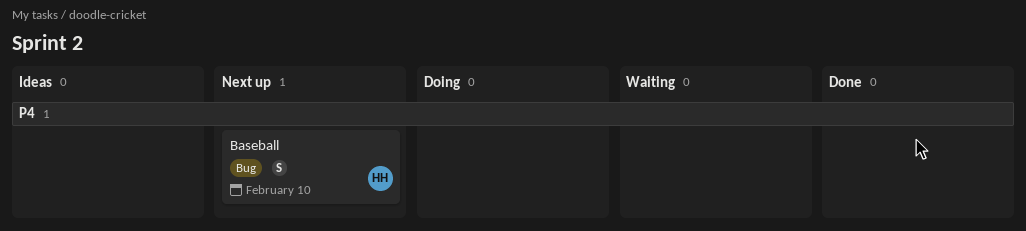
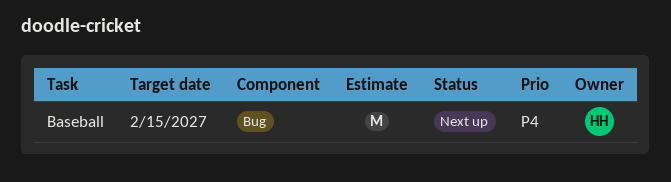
Baseball, estimate: S -> M
Baseball, due: Feb 10 -> Feb 15

